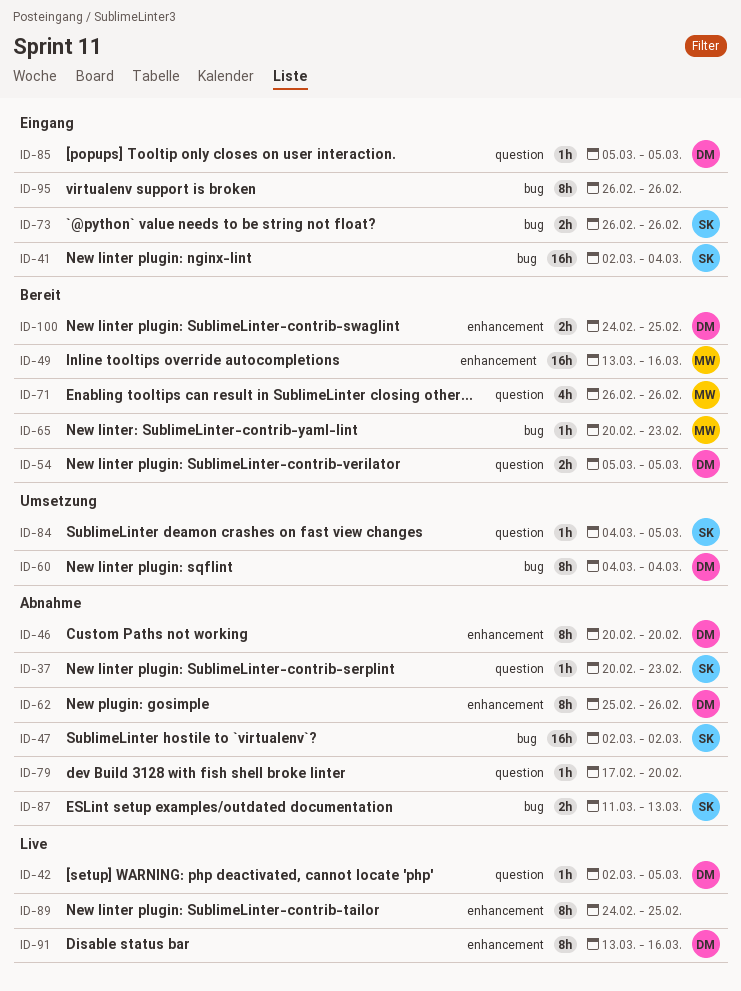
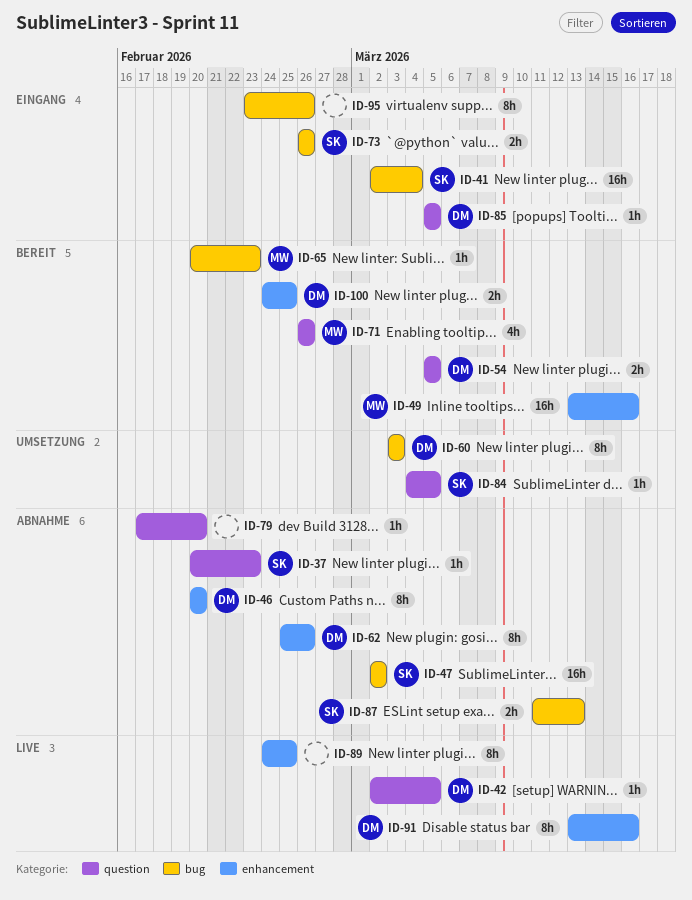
ID-60, start: Mar 4 -> Mar 3
ID-60, due: Mar 4 -> Mar 3
ID-95, start: Feb 26 -> Feb 23

